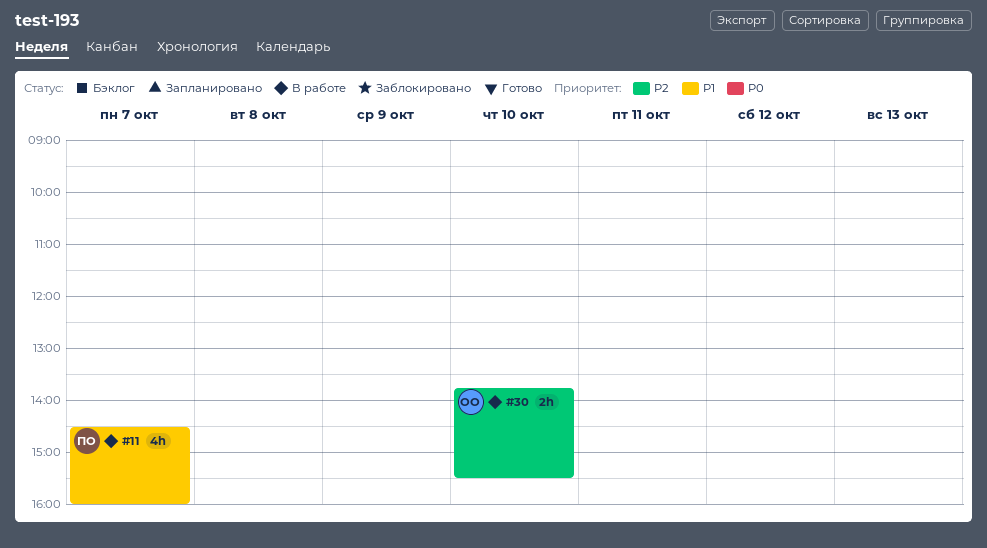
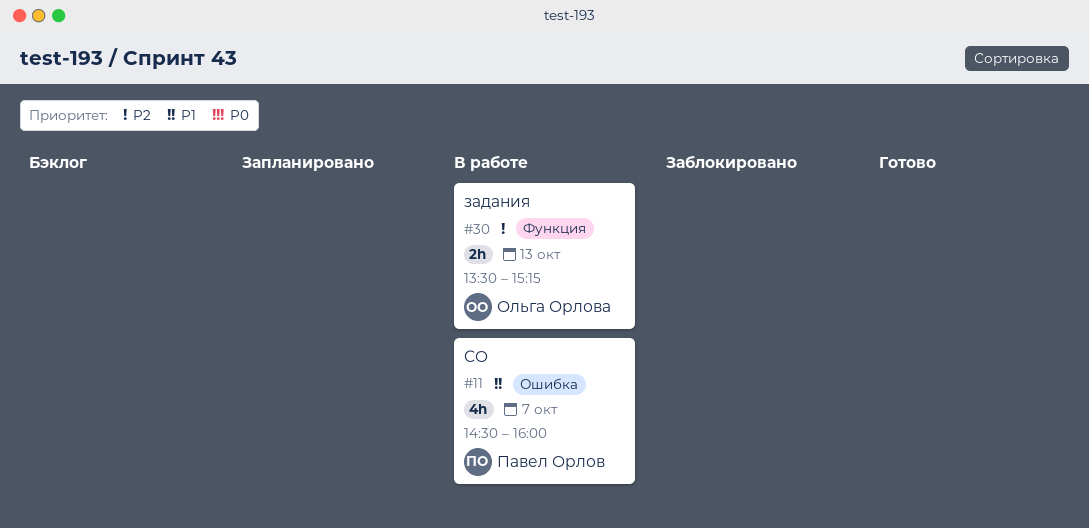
#30, day: Oct 10 -> Oct 13
#30, begins: 13:45 -> 13:30
#30, ends: 15:30 -> 15:15

